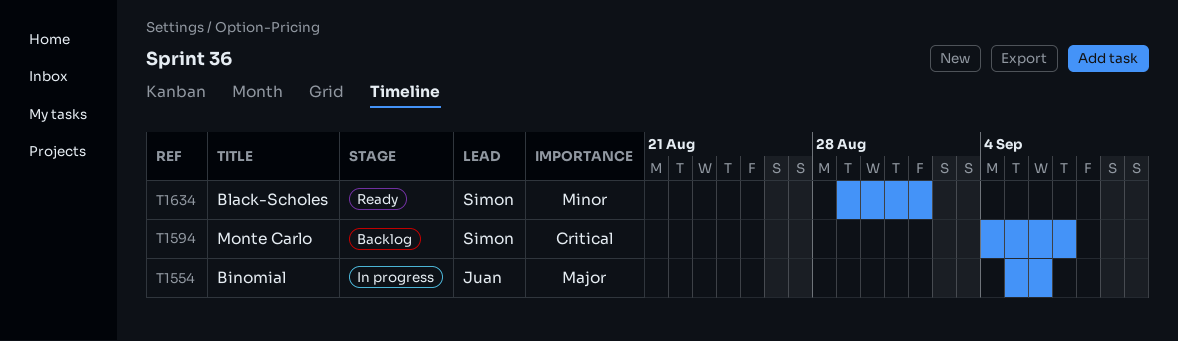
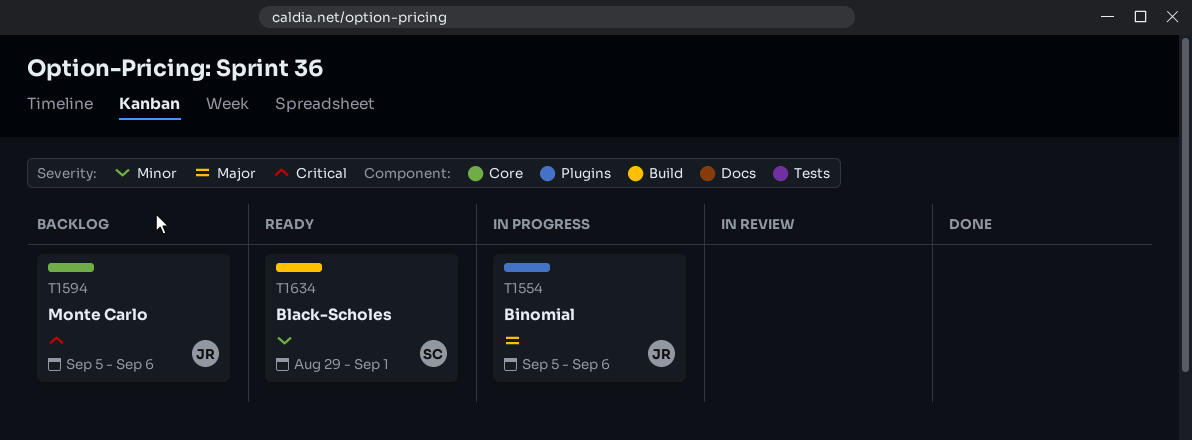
T1594, owner: Simon -> Juan
T1594, start: Sep 4 -> Sep 5
T1594, due: Sep 7 -> Sep 6

